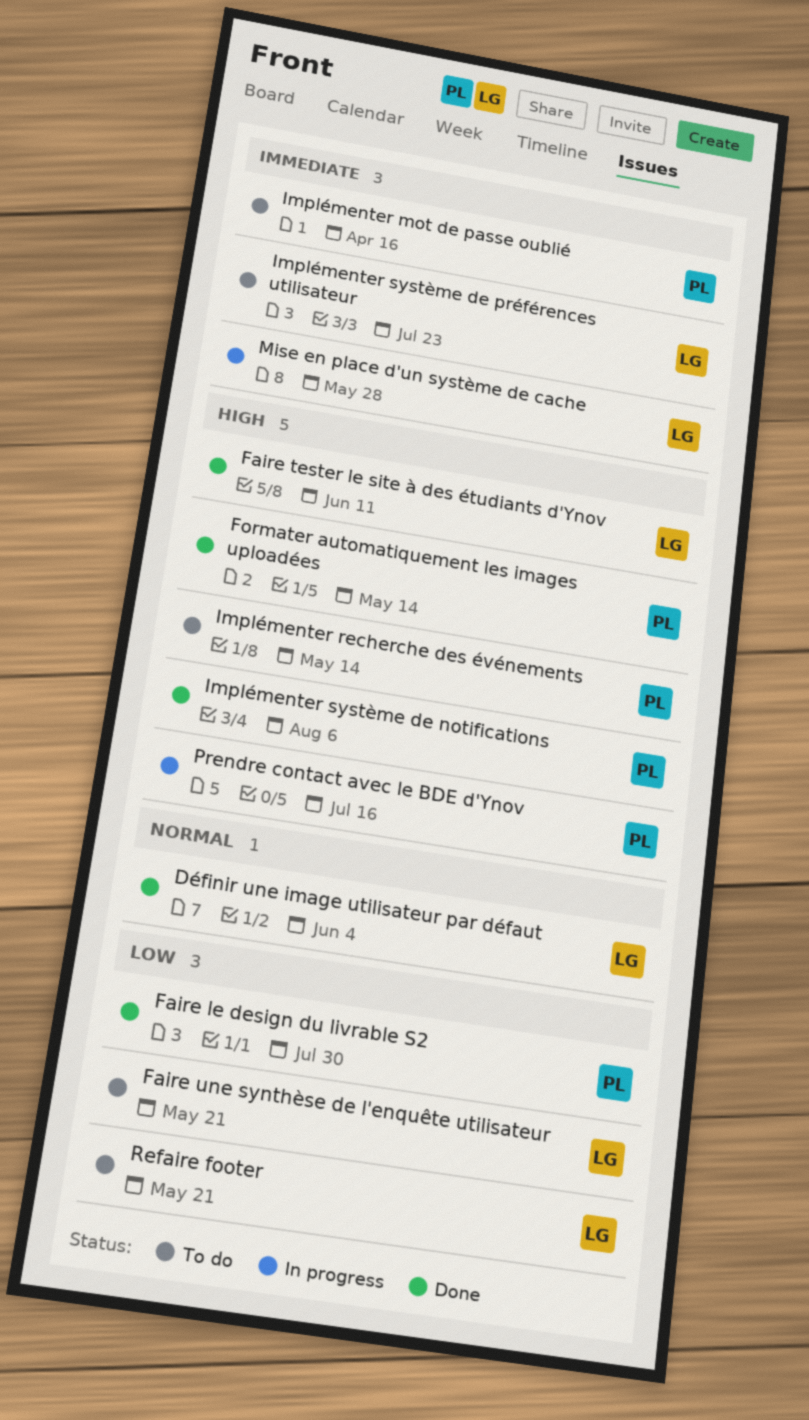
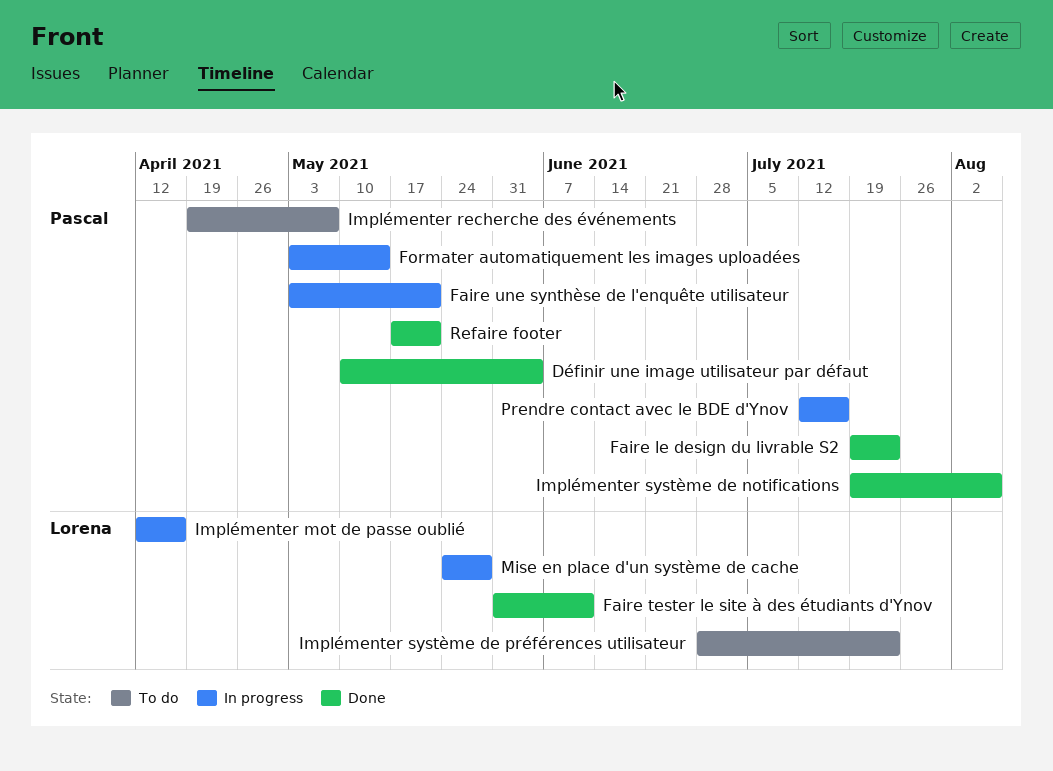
Définir une image utilisateur par défaut, owner: Lorena -> Pascal
Faire le design du livrable S2, due: Jul 30 -> Jul 23
Faire une synthèse de l'enquête utilisateur, status: To do -> In progress
Faire une synthèse de l'enquête utilisateur, owner: Lorena -> Pascal
Formater automatiquement les images uploadées, status: Done -> In progress
Implémenter mot de passe oublié, status: To do -> In progress
Implémenter mot de passe oublié, owner: Pascal -> Lorena
Implémenter recherche des événements, due: May 14 -> May 7
Refaire footer, status: To do -> Done
Refaire footer, owner: Lorena -> Pascal

